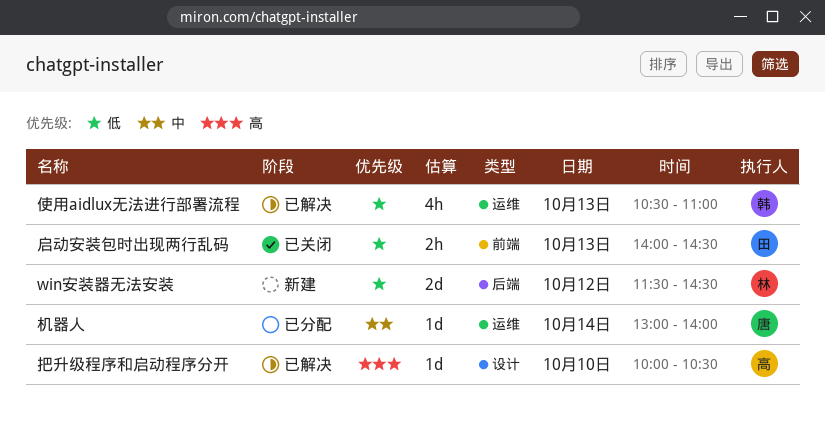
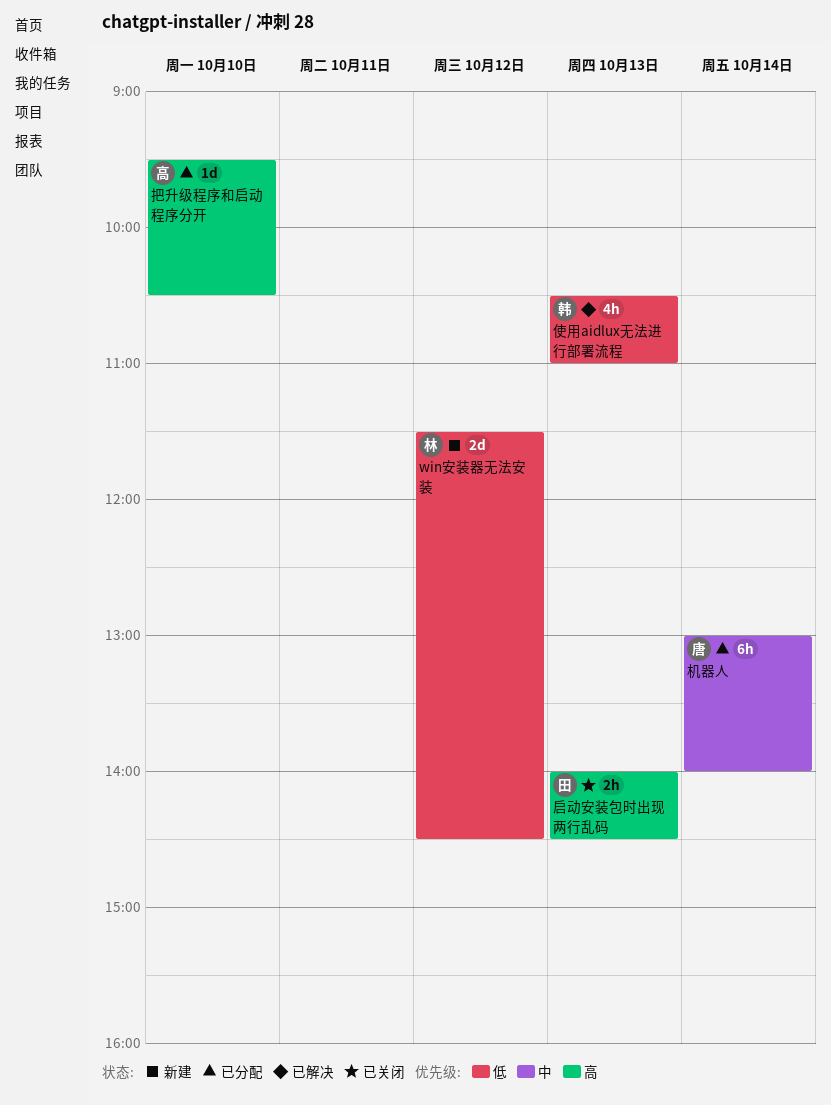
启动安装包时出现两行乱码, priority: 低 -> 高
把升级程序和启动程序分开, status: 已解决 -> 已分配
把升级程序和启动程序分开, begins: 10:00 -> 09:30
机器人, estimate: 1d -> 6h

